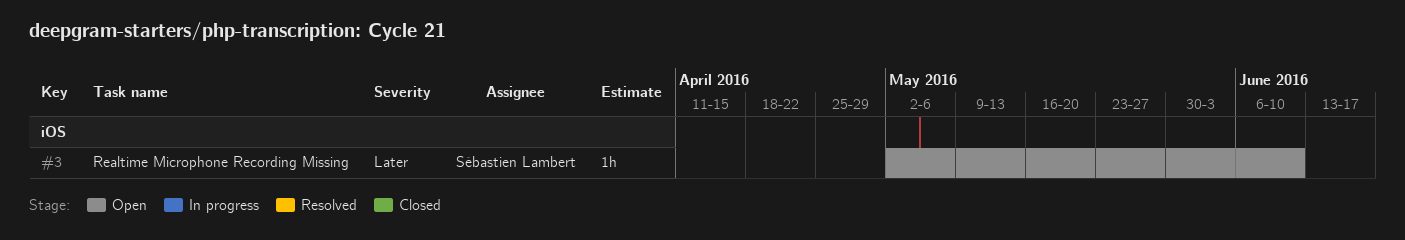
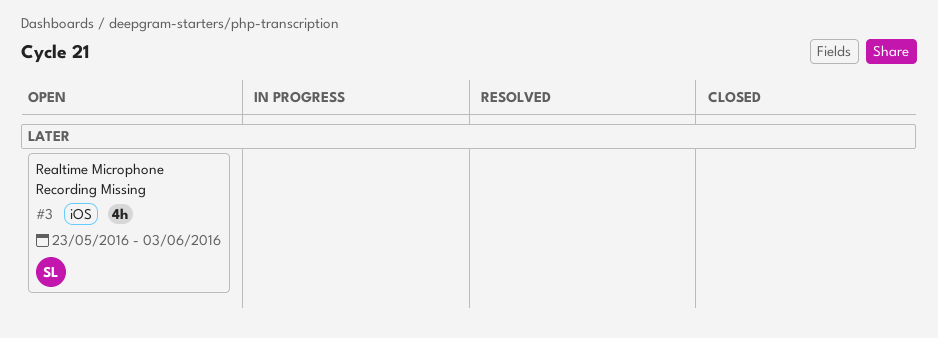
#3, estimate: 1h -> 4h
#3, start: May 2 -> May 23
#3, due: Jun 10 -> Jun 3

